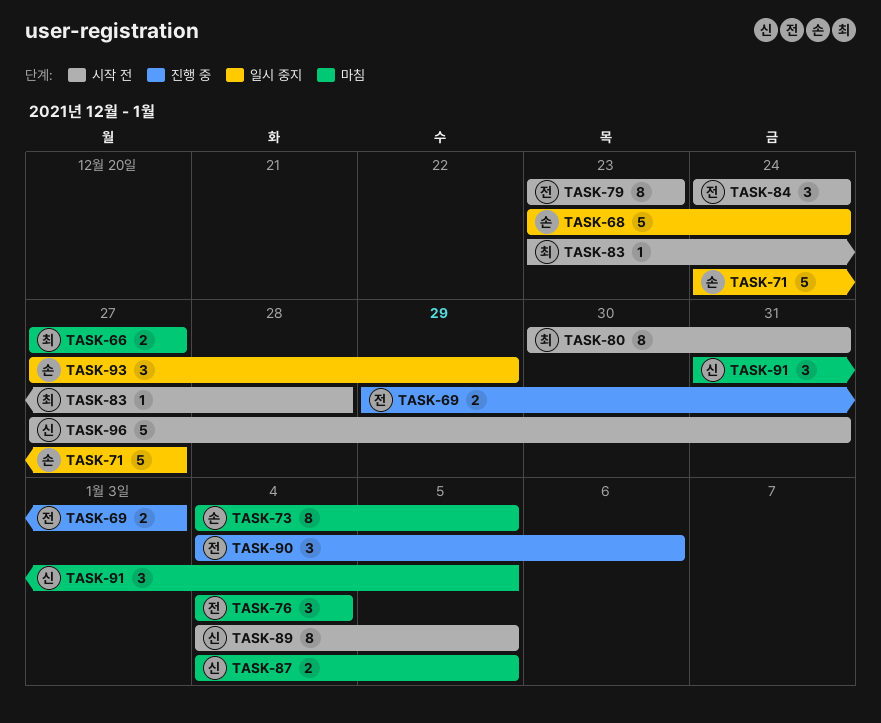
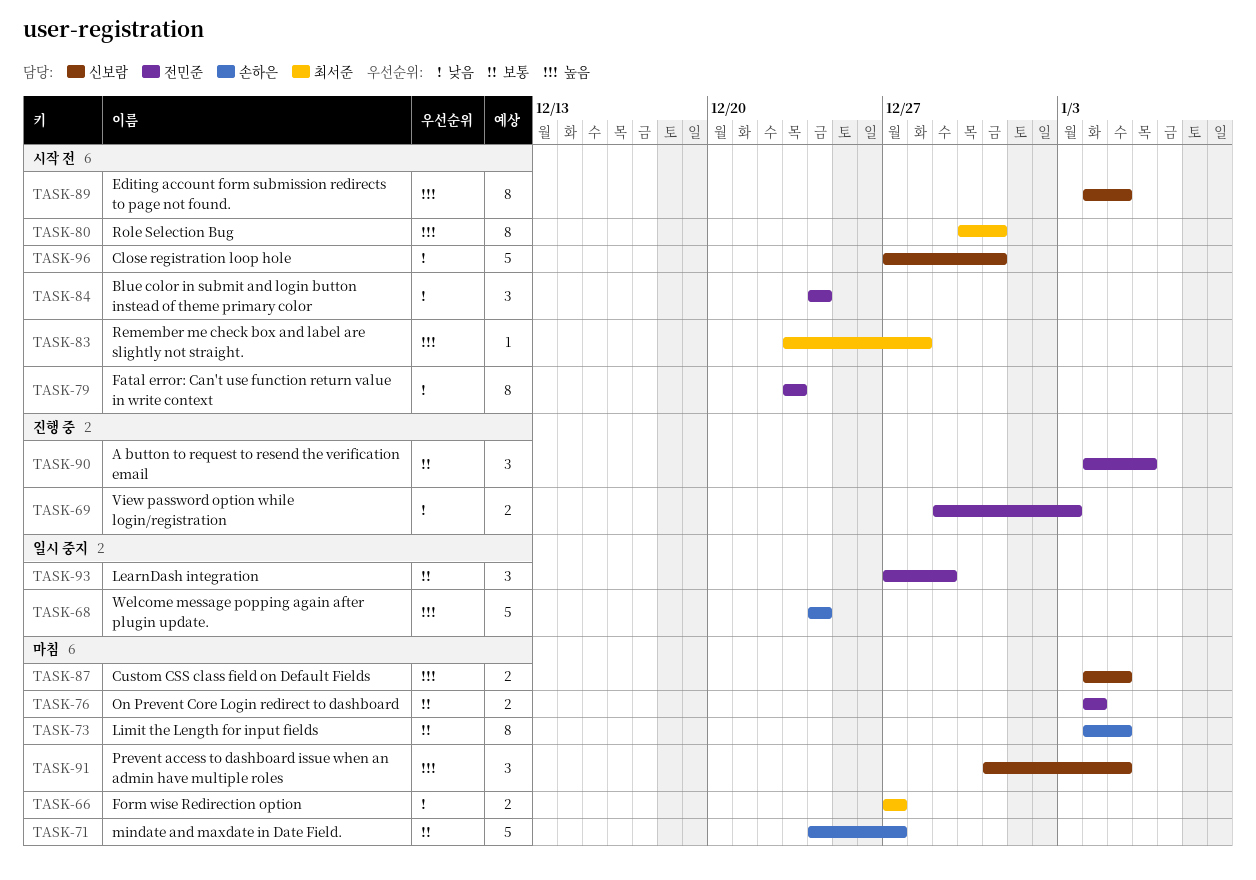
TASK-68, start: Dec 23 -> Dec 24
TASK-71, status: 일시 중지 -> 마침
TASK-76, estimate: 3 -> 2
TASK-93, owner: 손하은 -> 전민준

